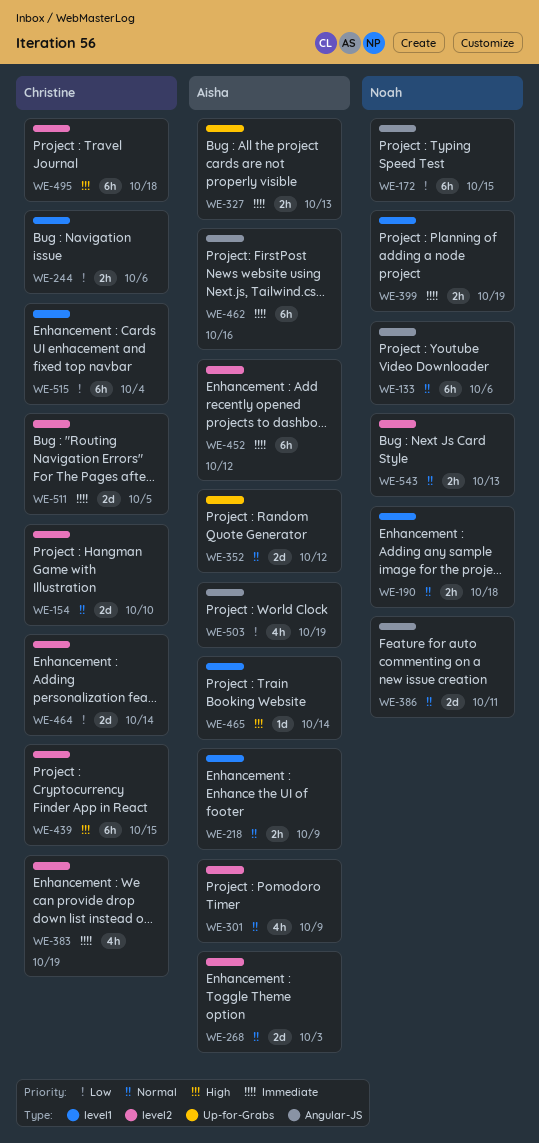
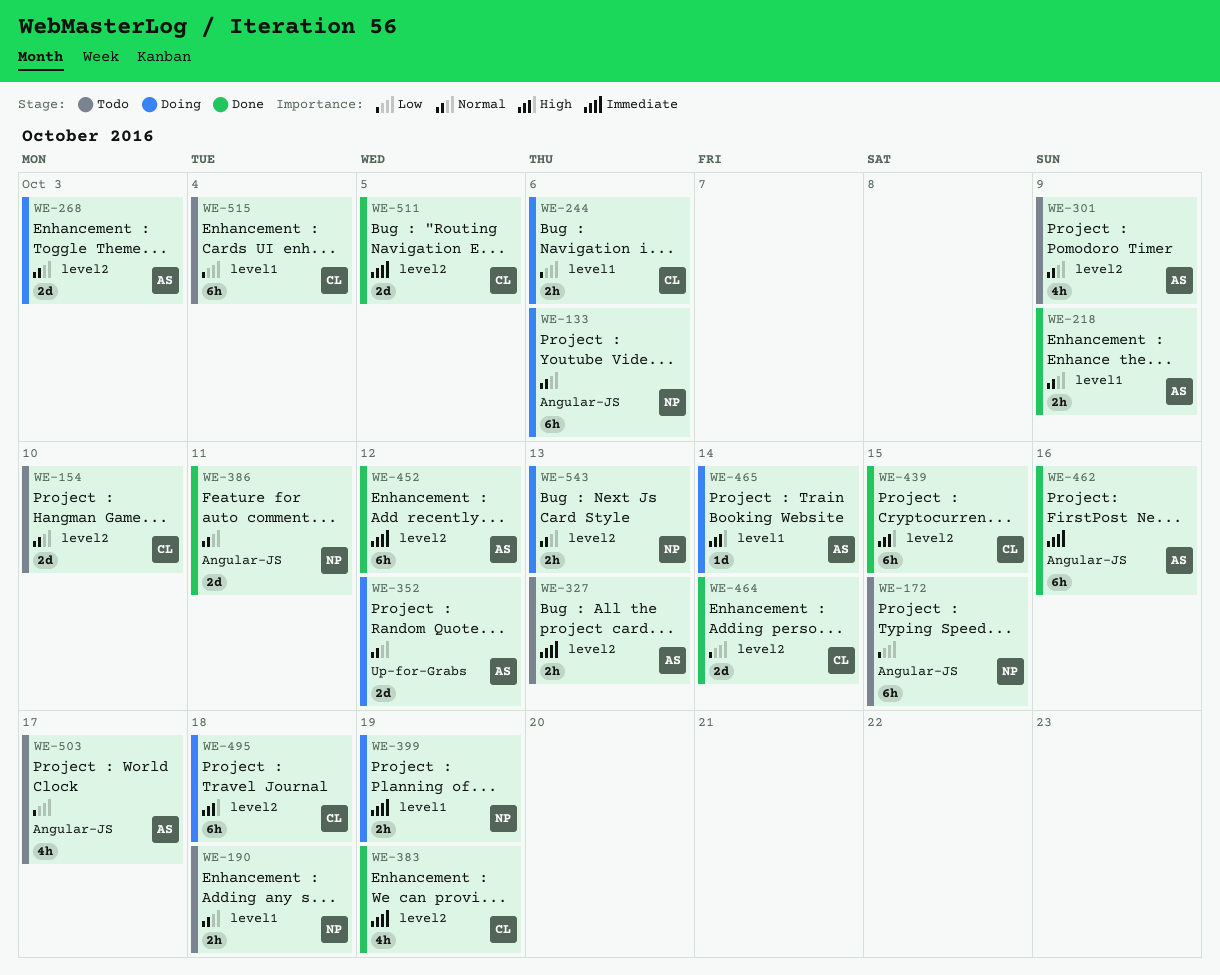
WE-327, label: Up-for-Grabs -> level2
WE-503, due: Oct 19 -> Oct 17

